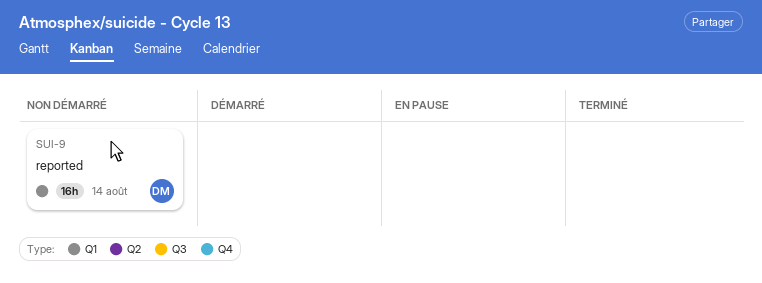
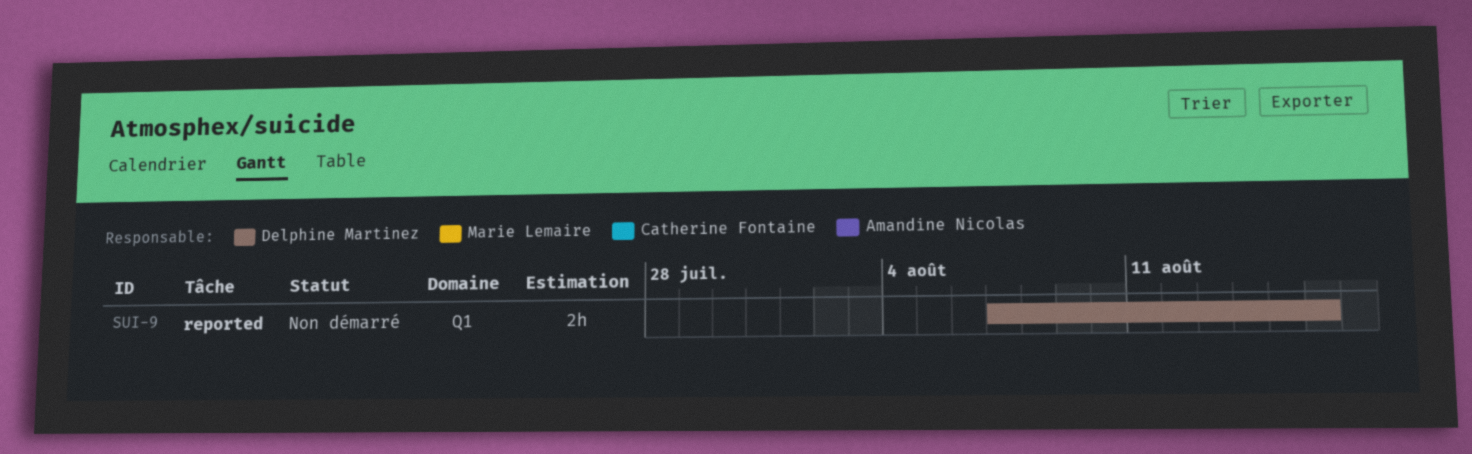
SUI-9, estimate: 16h -> 2h
SUI-9, due: Aug 14 -> Aug 16

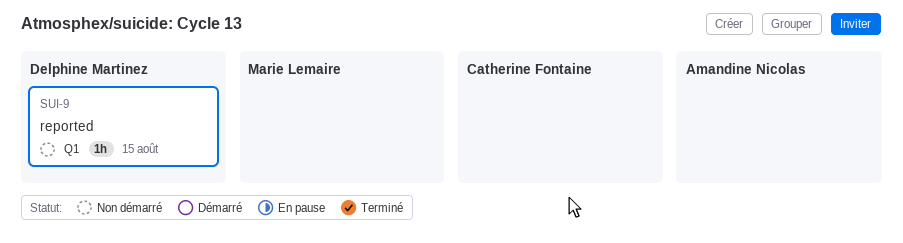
SUI-9, estimate: 2h -> 1h
SUI-9, due: Aug 16 -> Aug 15

